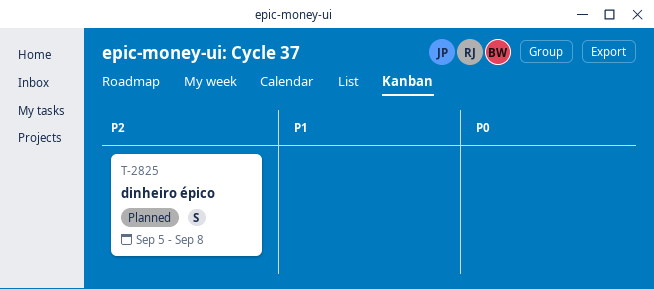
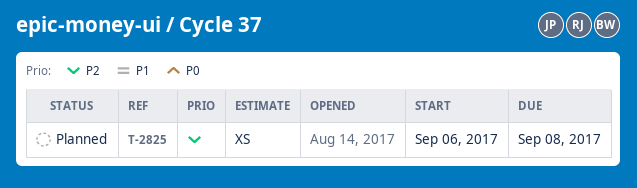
T-2825, estimate: S -> XS
T-2825, start: Sep 5 -> Sep 6

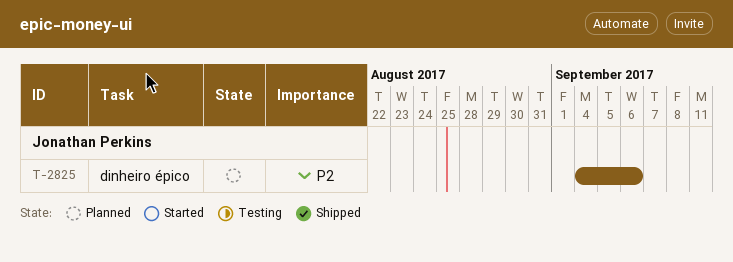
T-2825, start: Sep 6 -> Sep 4
T-2825, due: Sep 8 -> Sep 6

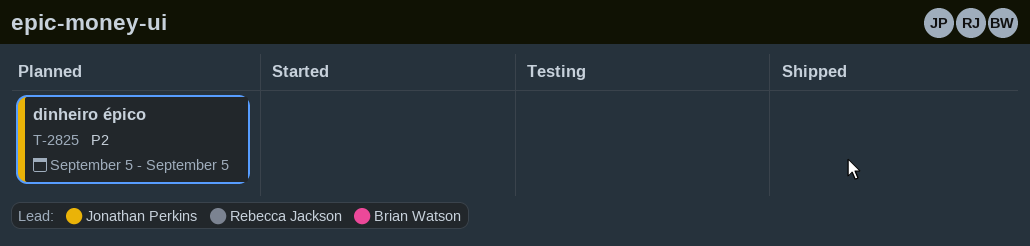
T-2825, start: Sep 4 -> Sep 5
T-2825, due: Sep 6 -> Sep 5

